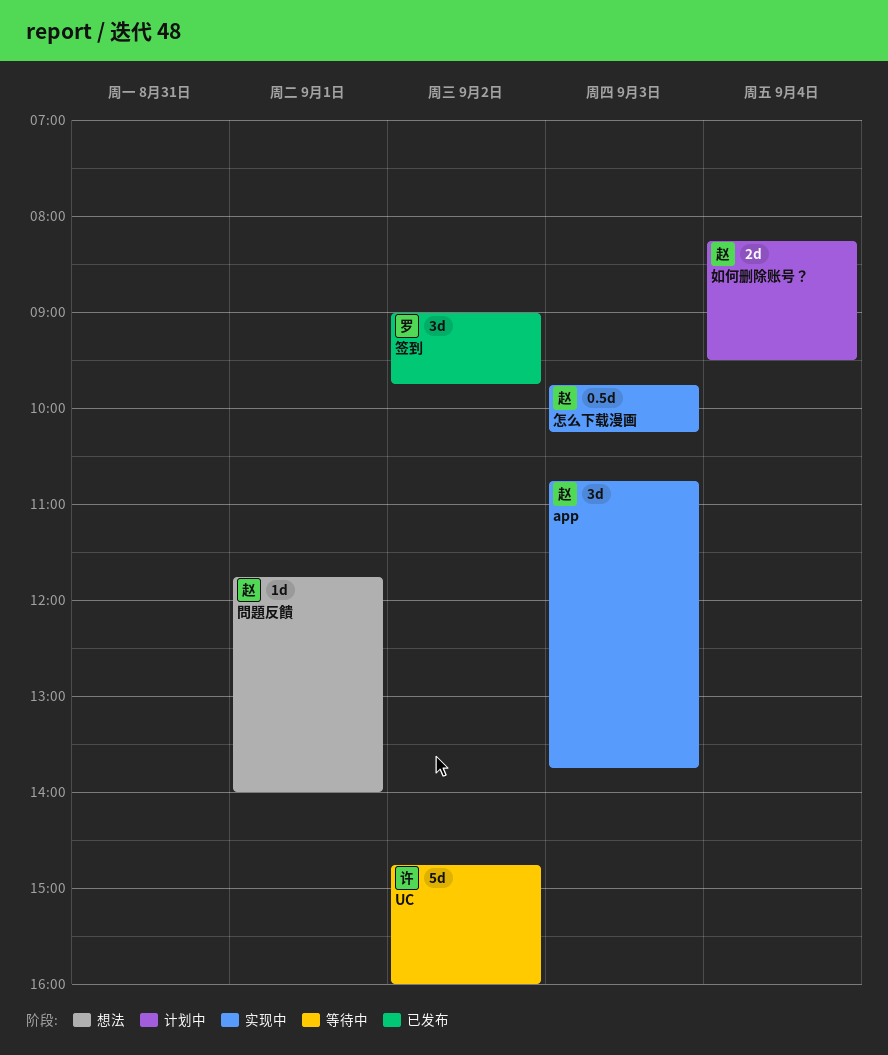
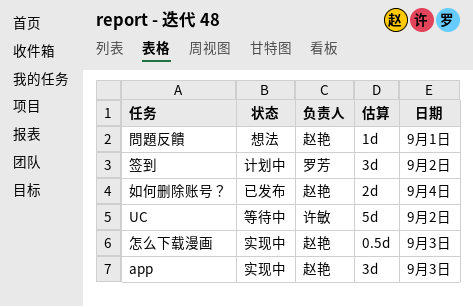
如何删除账号？, status: 计划中 -> 已发布
签到, status: 已发布 -> 计划中

